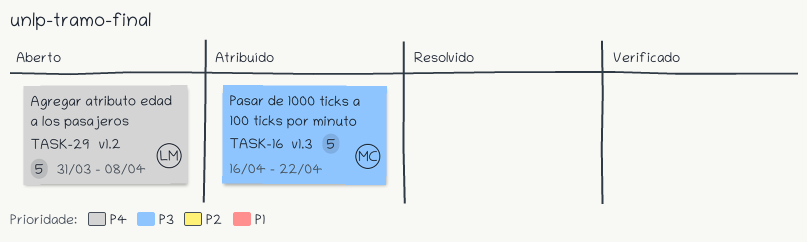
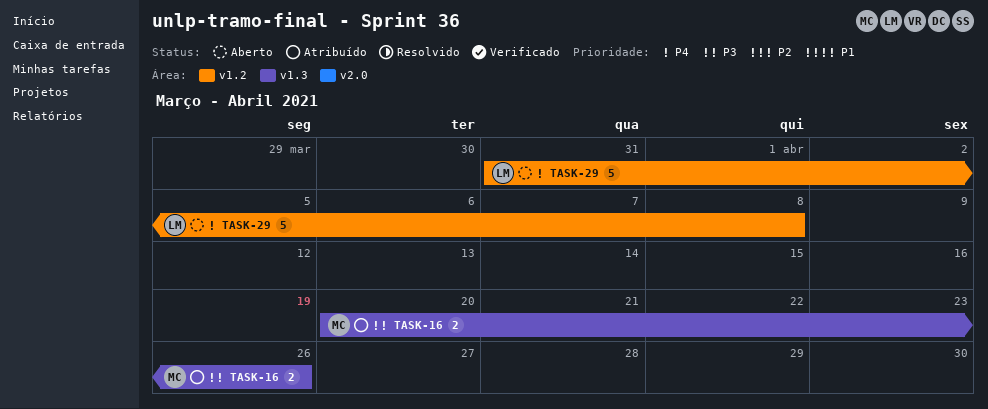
TASK-16, estimate: 5 -> 2
TASK-16, start: Apr 16 -> Apr 20
TASK-16, due: Apr 22 -> Apr 26

